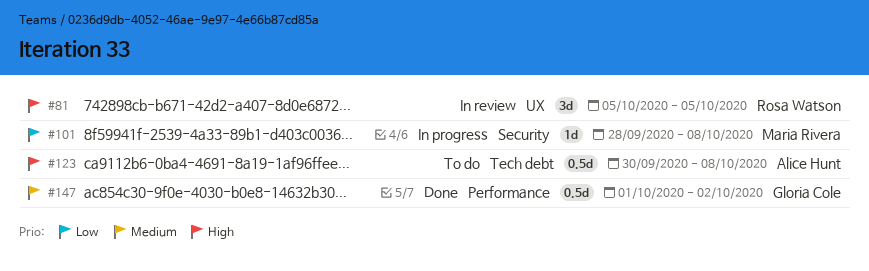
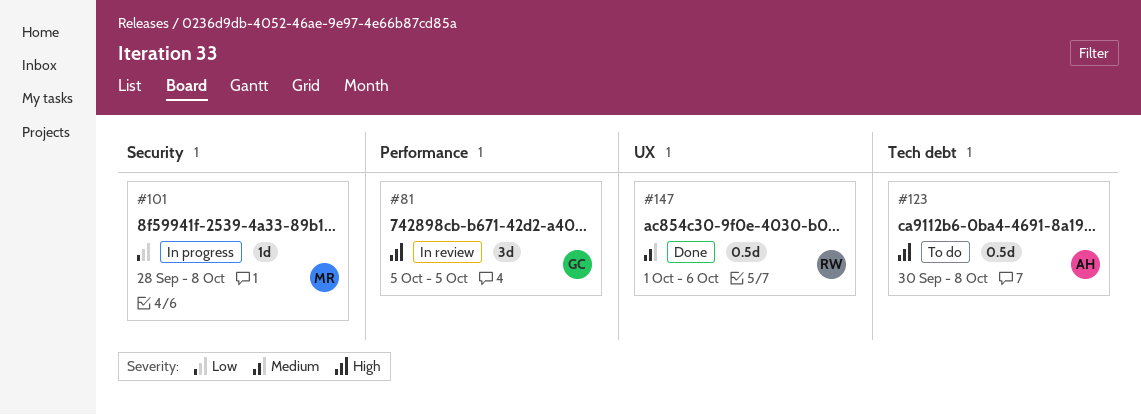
#81, owner: Rosa Watson -> Gloria Cole
#81, label: UX -> Performance
#147, owner: Gloria Cole -> Rosa Watson
#147, label: Performance -> UX
#147, due: Oct 2 -> Oct 6

